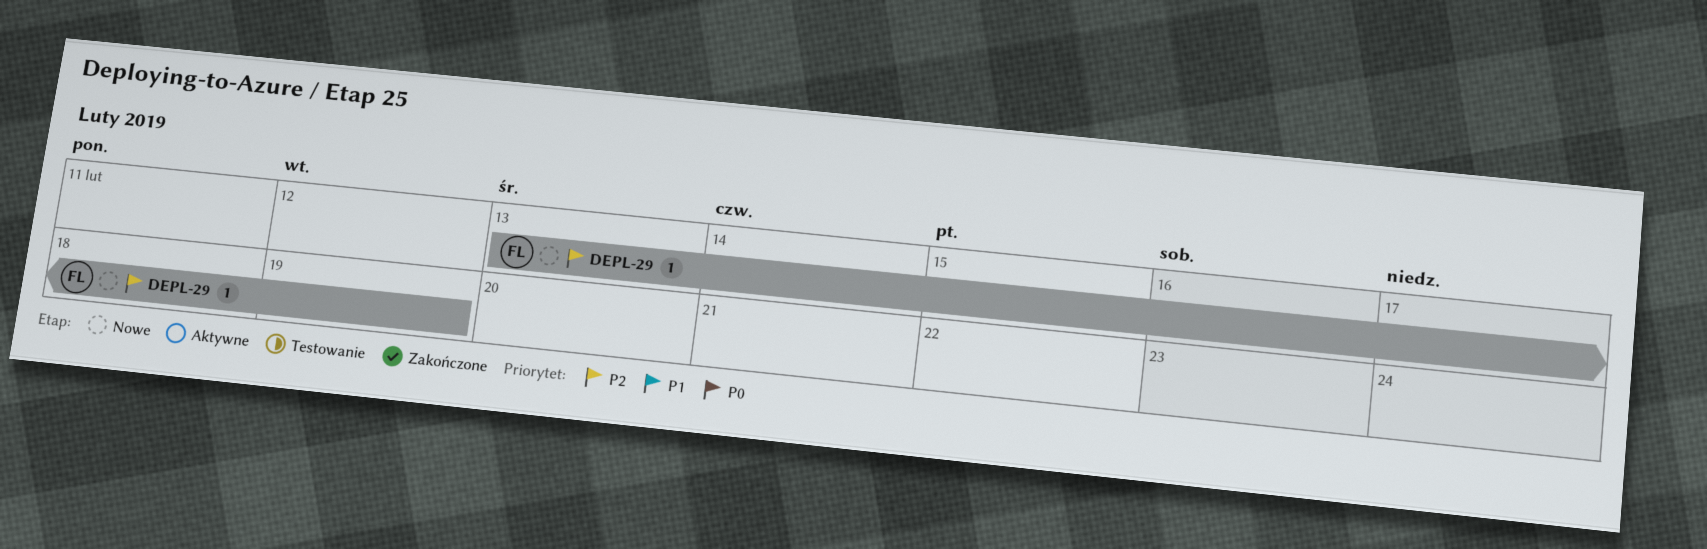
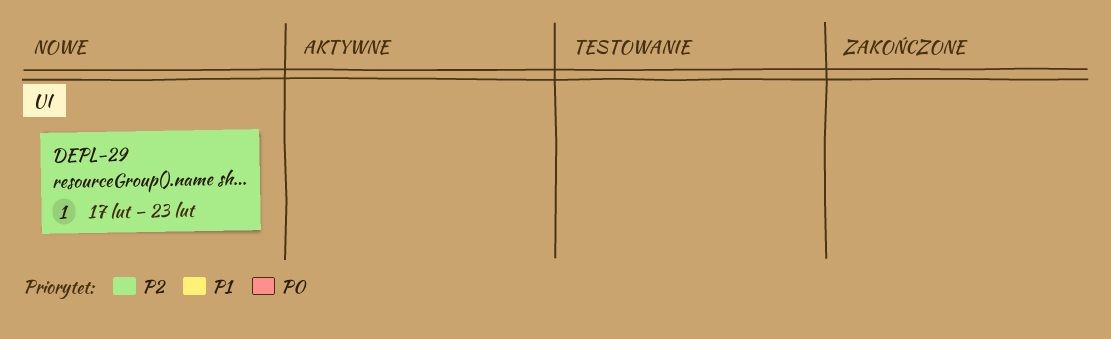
DEPL-29, start: Feb 13 -> Feb 17
DEPL-29, due: Feb 19 -> Feb 23

